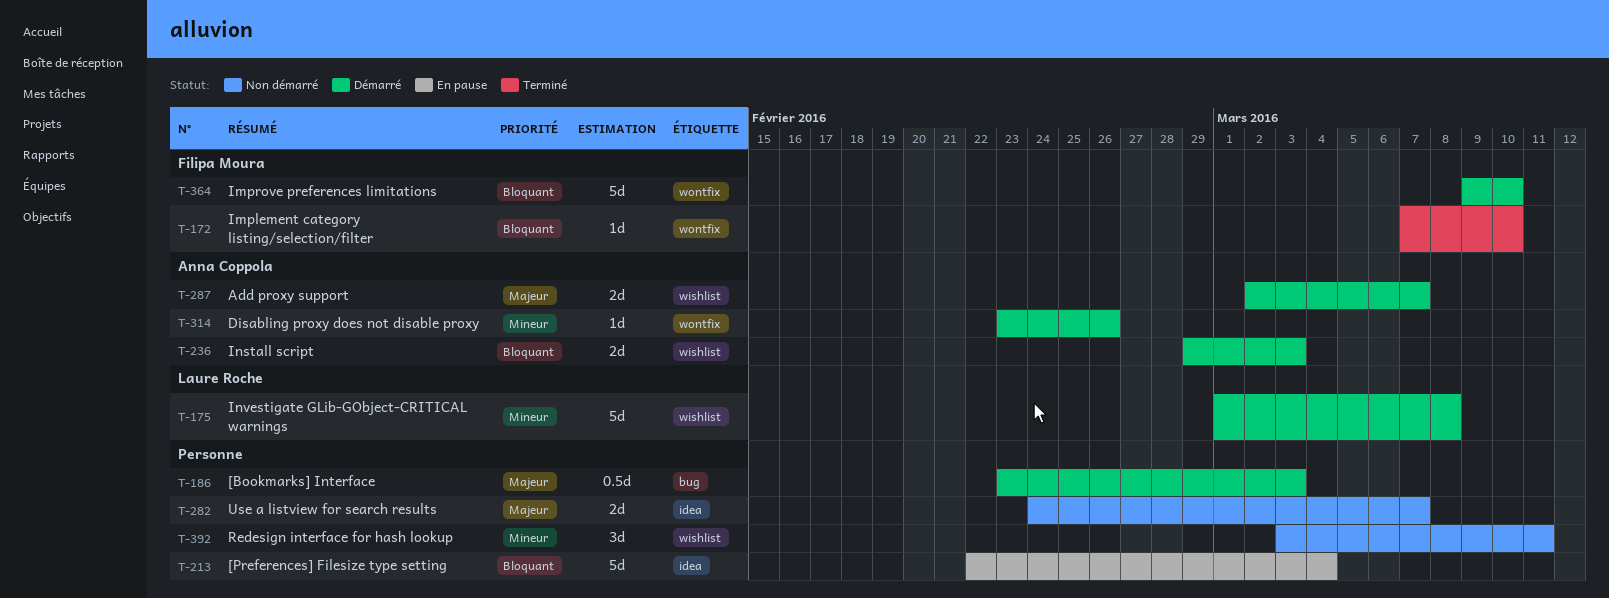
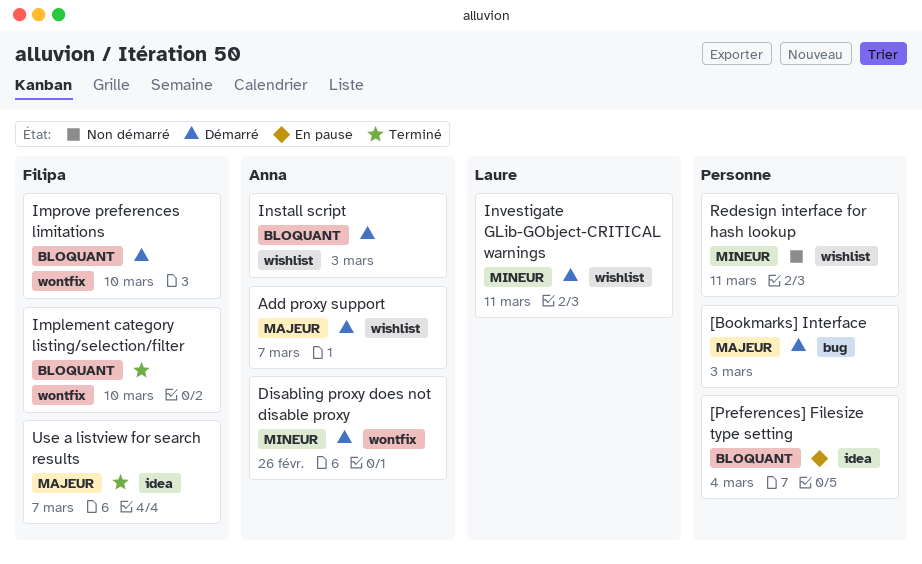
Investigate GLib-GObject-CRITICAL warnings, due: Mar 8 -> Mar 11
Use a listview for search results, status: Non démarré -> Terminé
Use a listview for search results, owner: none -> Filipa Moura

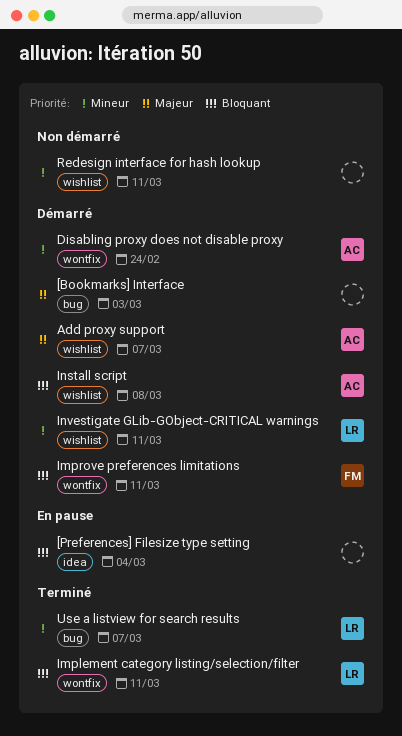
Disabling proxy does not disable proxy, due: Feb 26 -> Feb 24
Implement category listing/selection/filter, owner: Filipa -> Laure
Implement category listing/selection/filter, due: Mar 10 -> Mar 11
Improve preferences limitations, due: Mar 10 -> Mar 11
Install script, due: Mar 3 -> Mar 8
Use a listview for search results, owner: Filipa -> Laure
Use a listview for search results, priority: Majeur -> Mineur
Use a listview for search results, label: idea -> bug

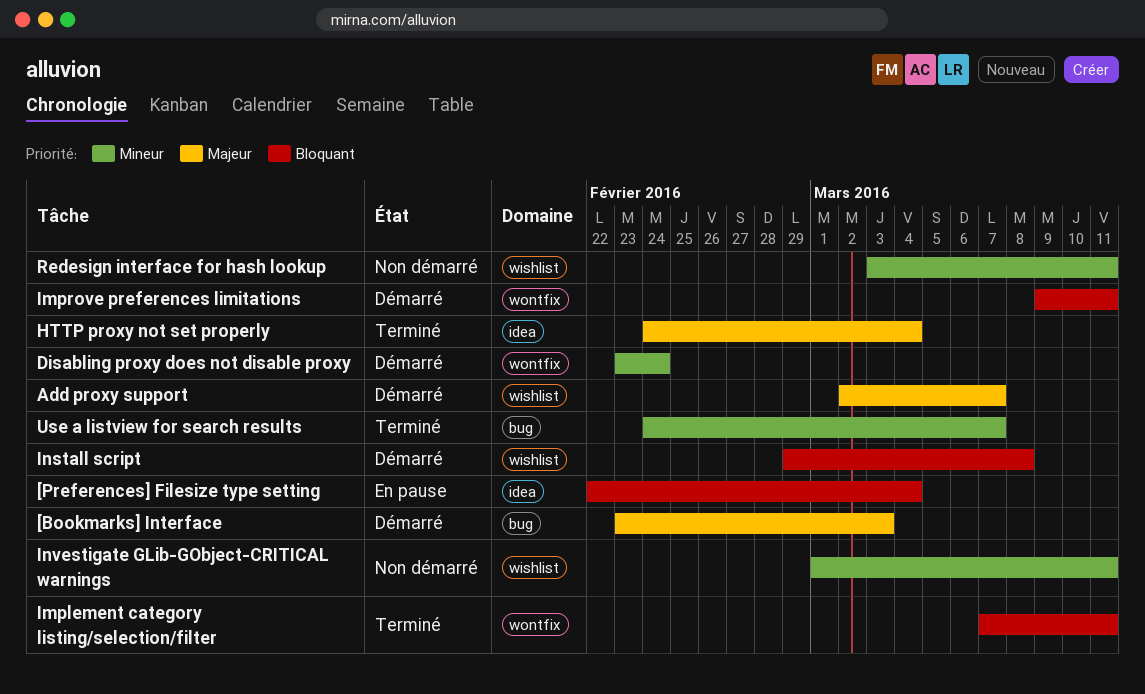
HTTP proxy not set properly: none -> present
Investigate GLib-GObject-CRITICAL warnings, status: Démarré -> Non démarré

